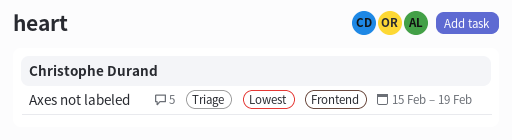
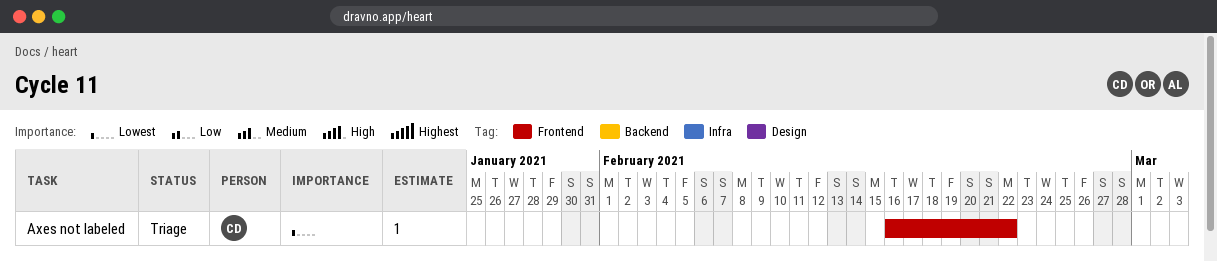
Axes not labeled, start: Feb 15 -> Feb 16
Axes not labeled, due: Feb 19 -> Feb 22

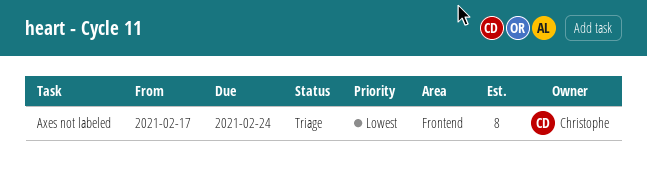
Axes not labeled, estimate: 1 -> 8
Axes not labeled, start: Feb 16 -> Feb 17
Axes not labeled, due: Feb 22 -> Feb 24

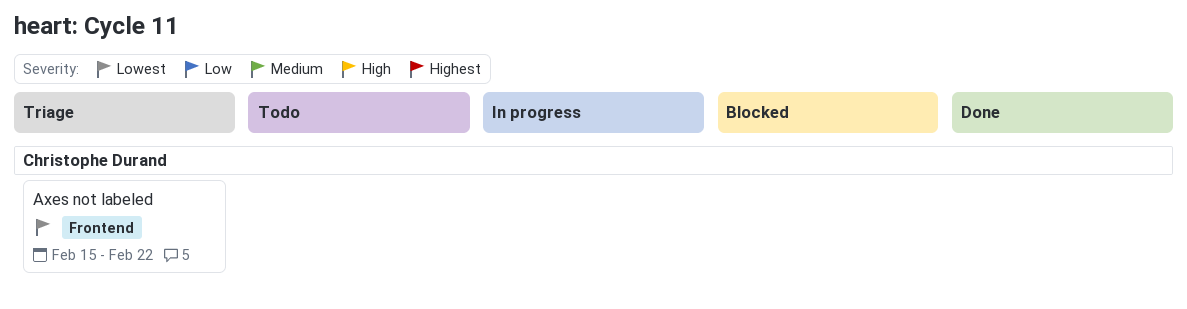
Axes not labeled, start: Feb 17 -> Feb 15
Axes not labeled, due: Feb 24 -> Feb 22

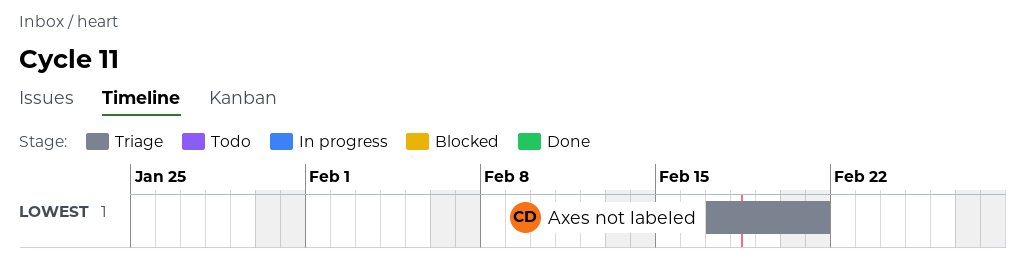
Axes not labeled, start: Feb 15 -> Feb 17
Axes not labeled, due: Feb 22 -> Feb 21

